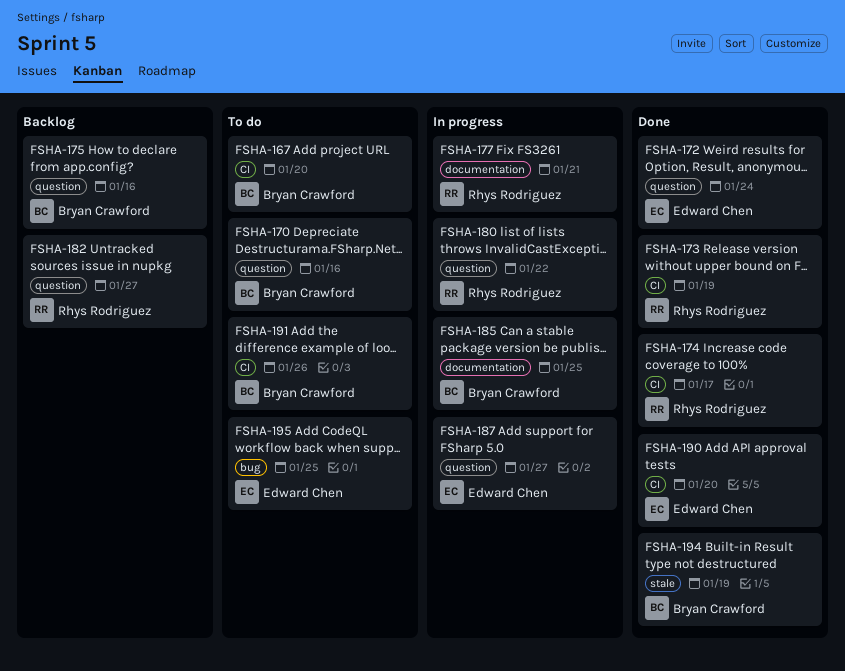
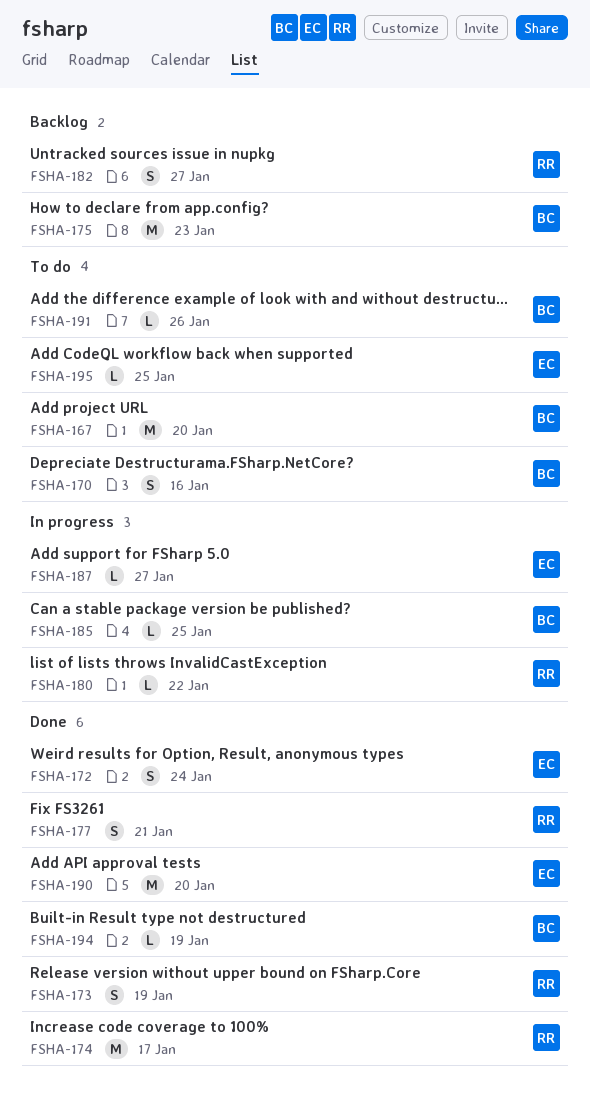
FSHA-175, due: Jan 16 -> Jan 23
FSHA-177, status: In progress -> Done

